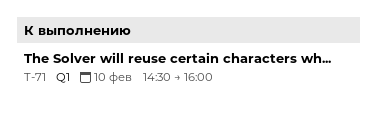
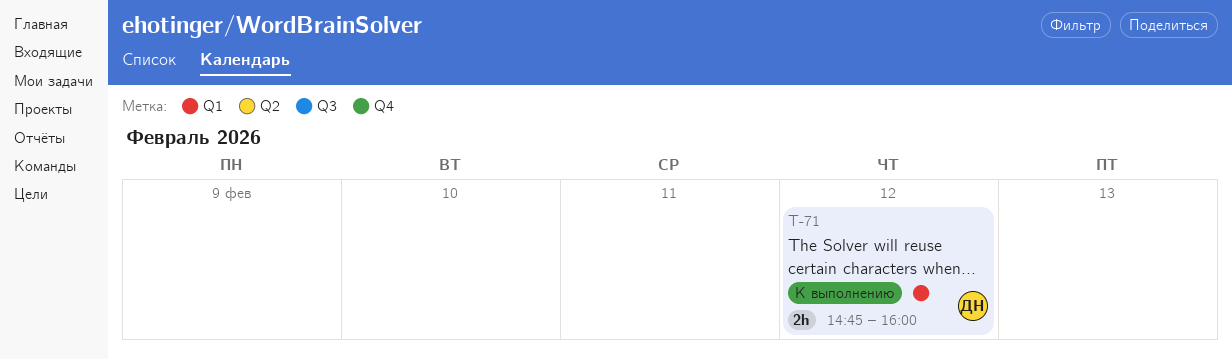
T-71, day: Feb 10 -> Feb 12
T-71, begins: 14:30 -> 14:45

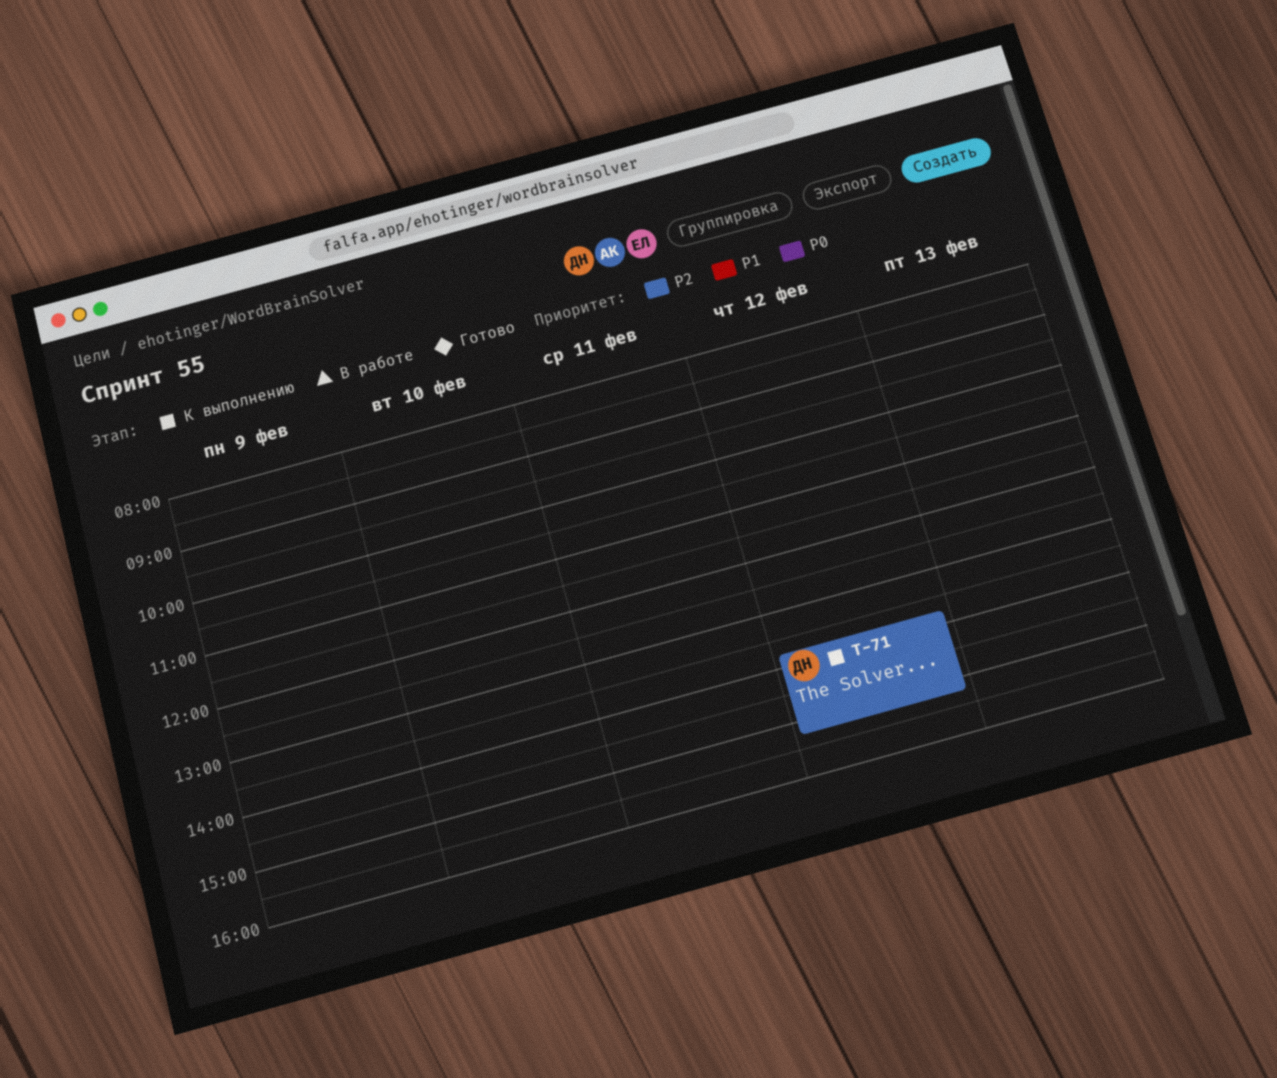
T-71, begins: 14:45 -> 13:45
T-71, ends: 16:00 -> 15:15

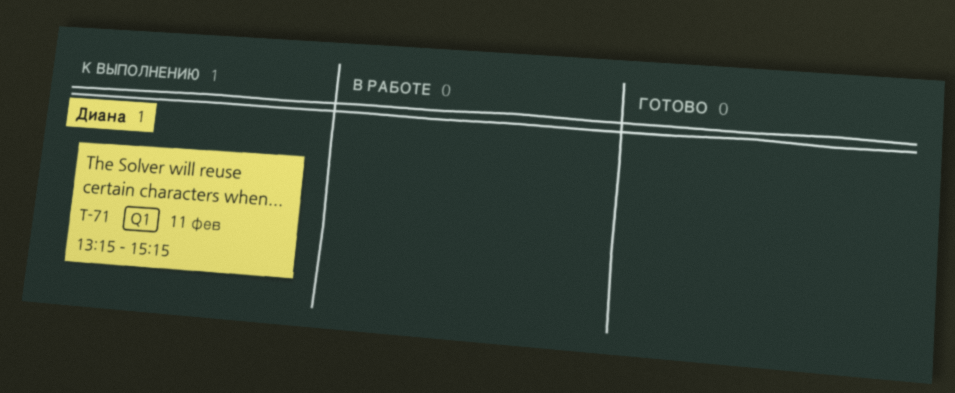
T-71, day: Feb 12 -> Feb 11
T-71, begins: 13:45 -> 13:15

